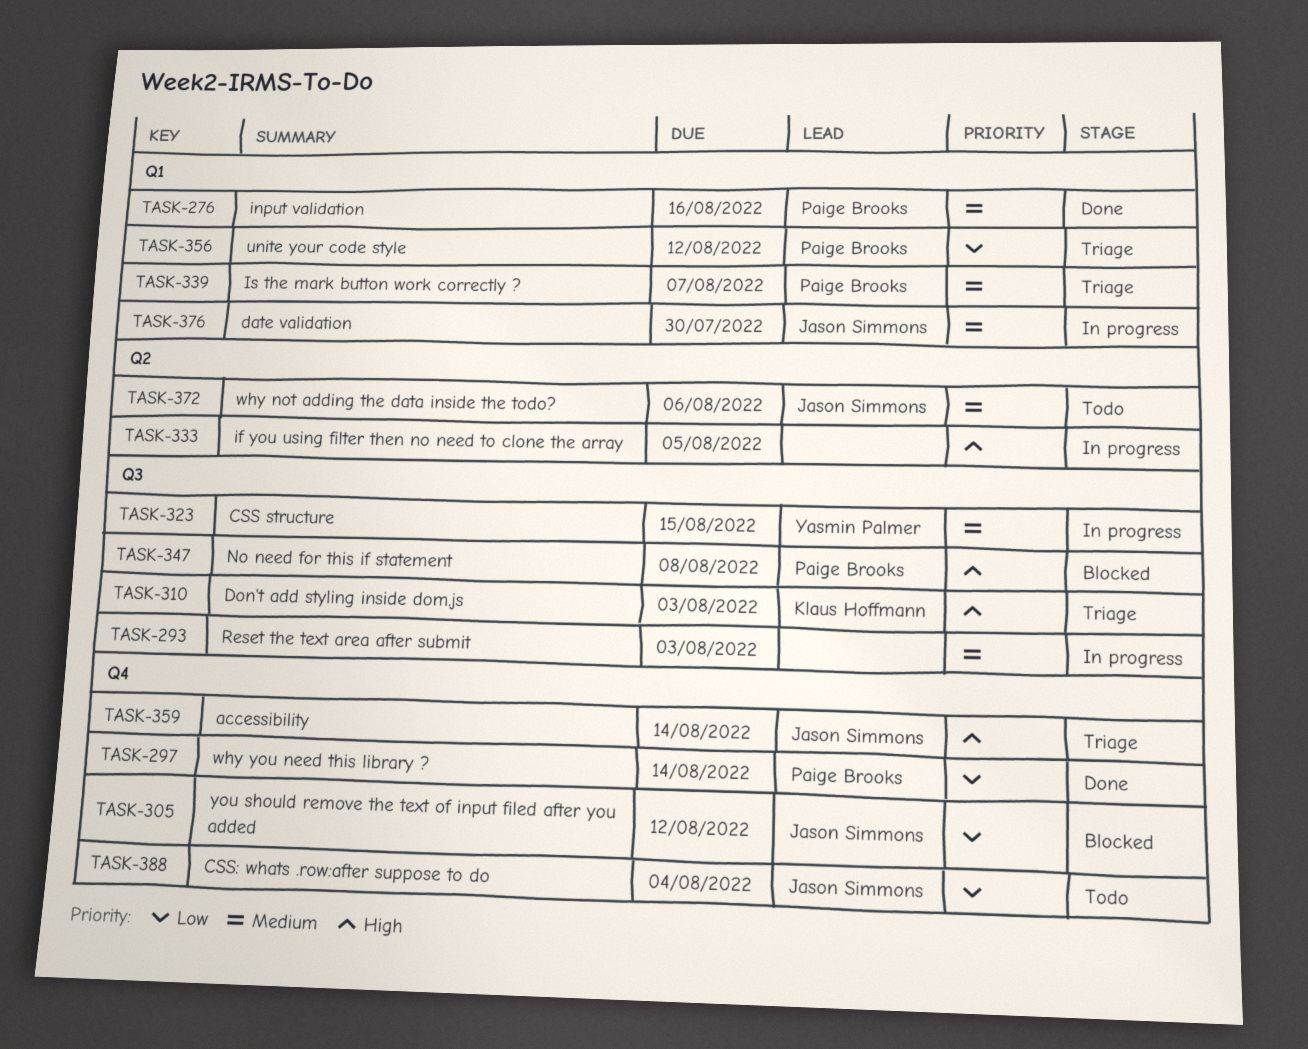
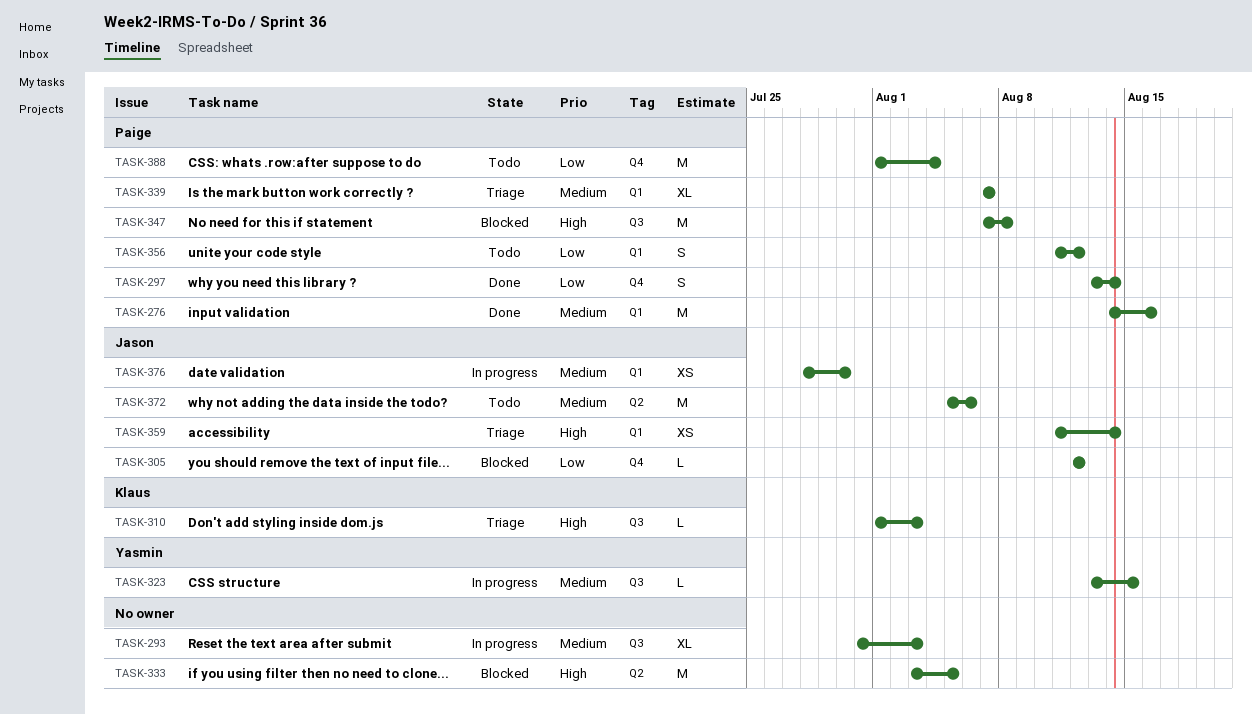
TASK-333, status: In progress -> Blocked
TASK-356, status: Triage -> Todo
TASK-359, label: Q4 -> Q1
TASK-388, owner: Jason Simmons -> Paige Brooks

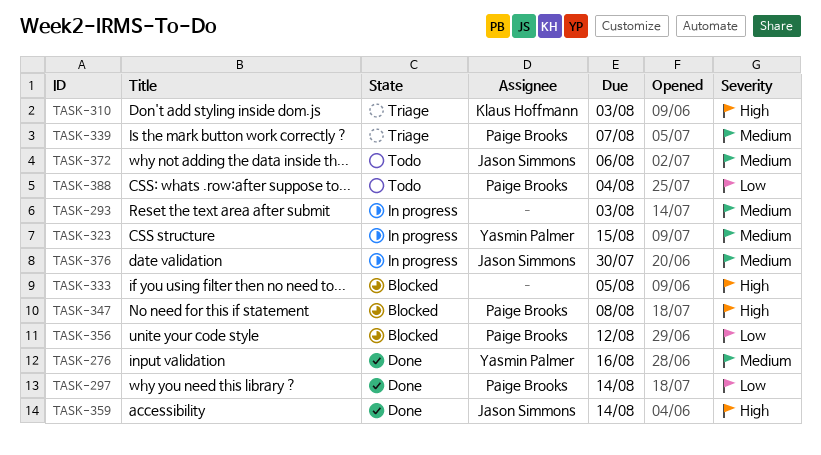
TASK-276, owner: Paige Brooks -> Yasmin Palmer
TASK-305: present -> none
TASK-356, status: Todo -> Blocked
TASK-359, status: Triage -> Done

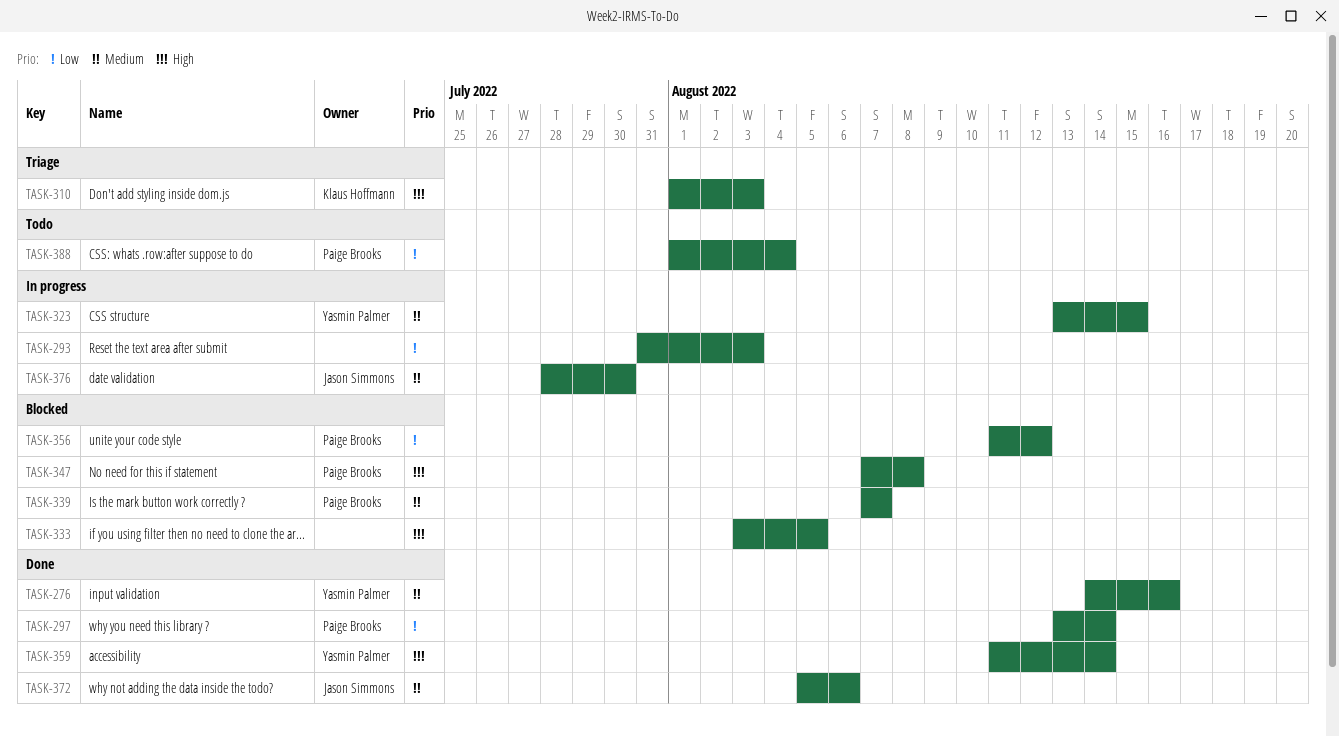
TASK-293, priority: Medium -> Low
TASK-339, status: Triage -> Blocked
TASK-359, owner: Jason Simmons -> Yasmin Palmer
TASK-372, status: Todo -> Done

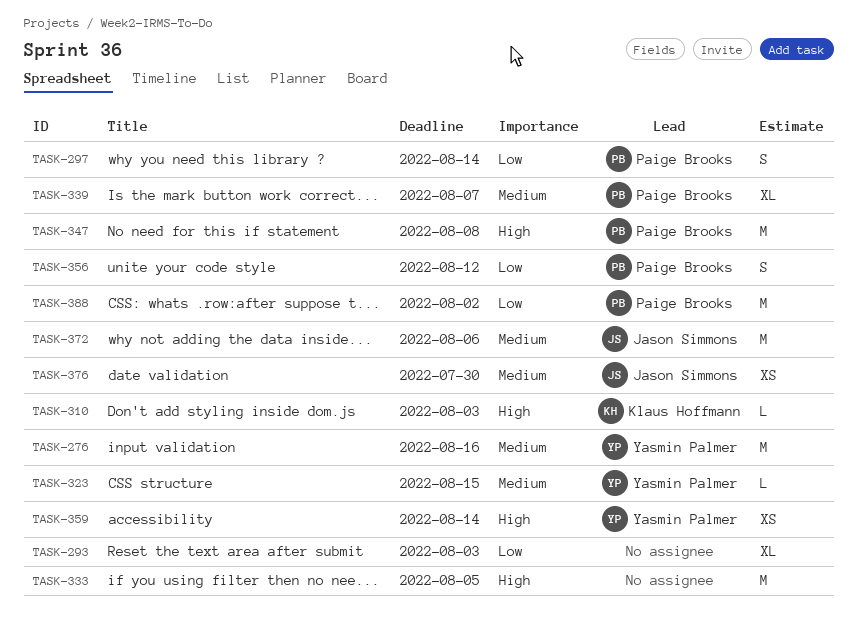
TASK-388, due: Aug 4 -> Aug 2

